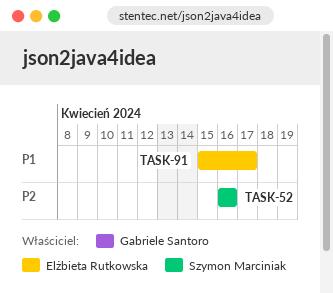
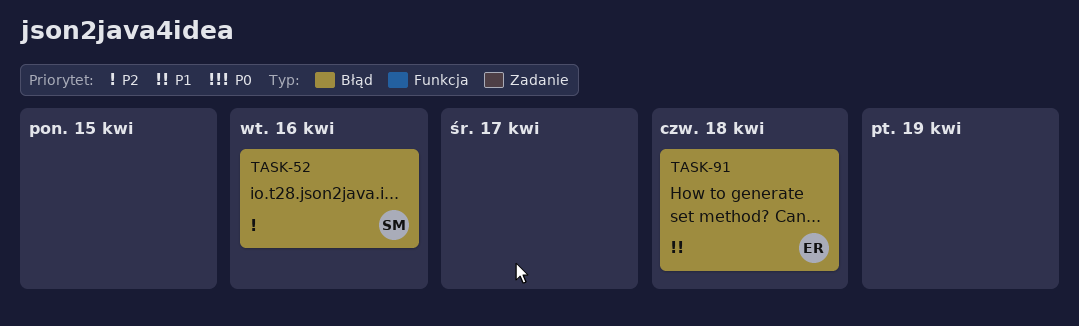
TASK-91, due: Apr 17 -> Apr 18

